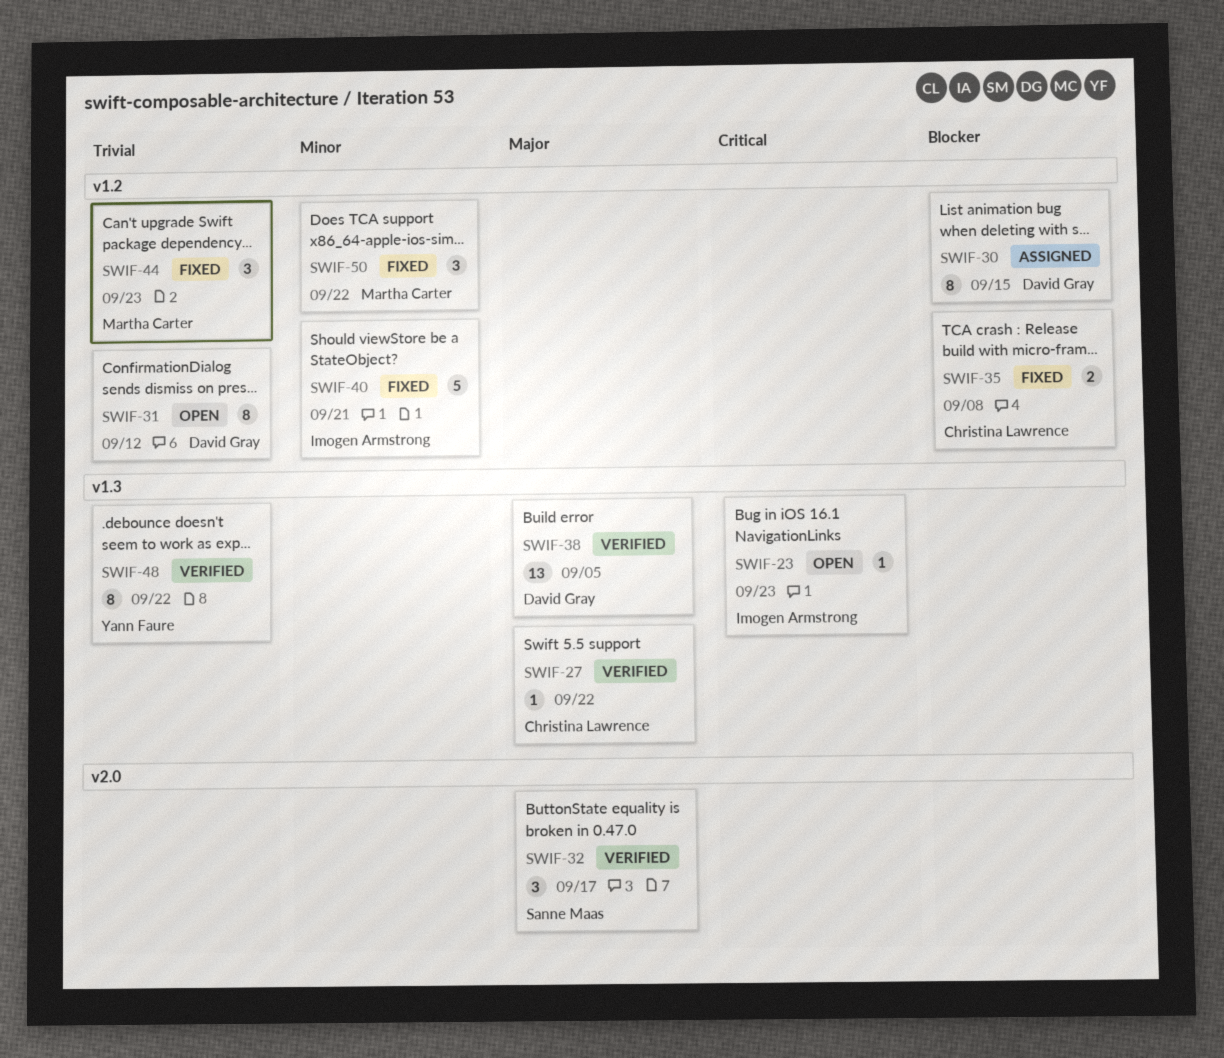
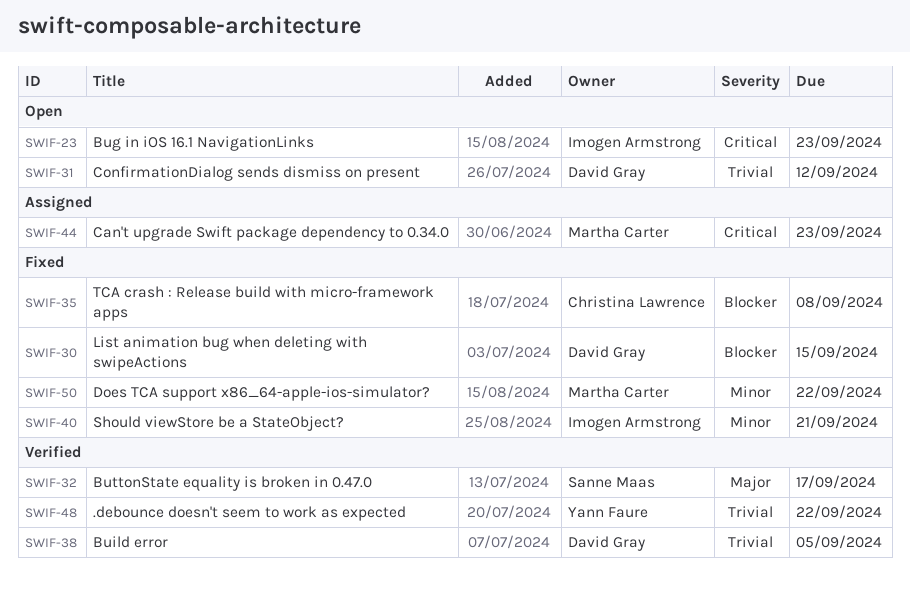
SWIF-27: present -> none
SWIF-30, status: Assigned -> Fixed
SWIF-38, priority: Major -> Trivial
SWIF-44, status: Fixed -> Assigned
SWIF-44, priority: Trivial -> Critical

